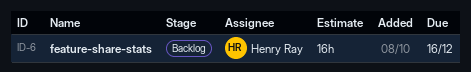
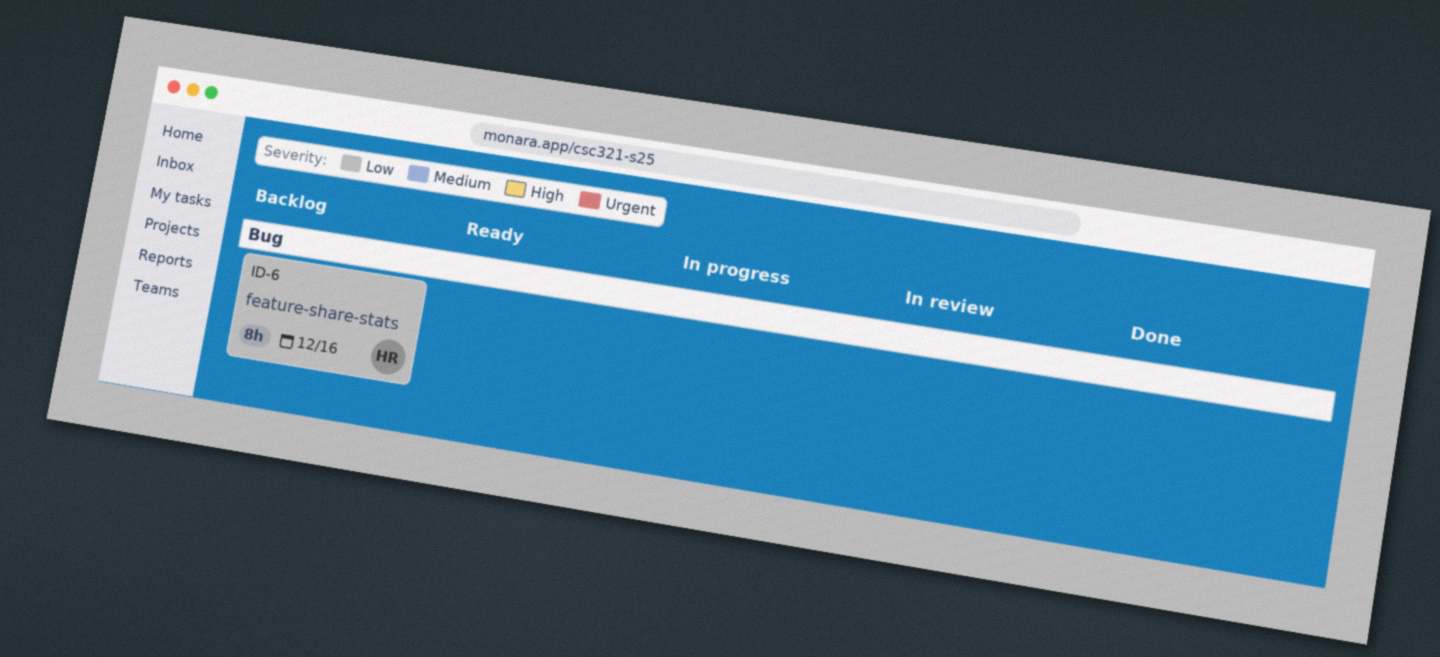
ID-6, estimate: 16h -> 8h

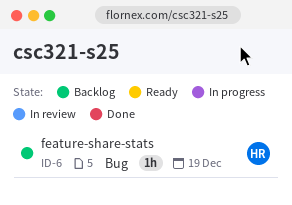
ID-6, estimate: 8h -> 1h
ID-6, due: Dec 16 -> Dec 19

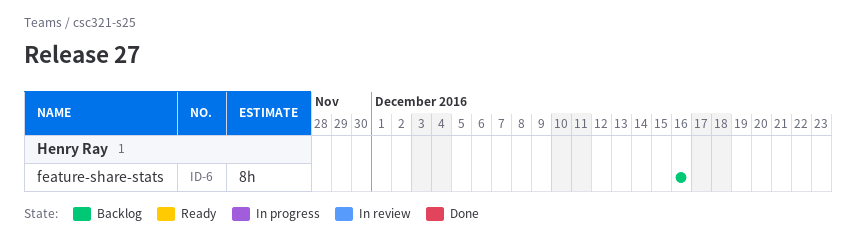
ID-6, estimate: 1h -> 8h
ID-6, due: Dec 19 -> Dec 16

